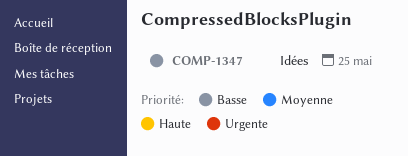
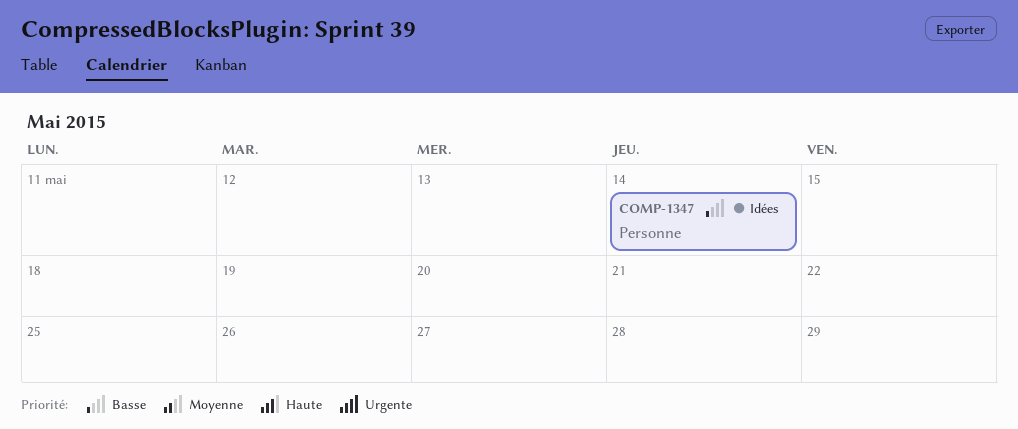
COMP-1347, due: May 25 -> May 14

